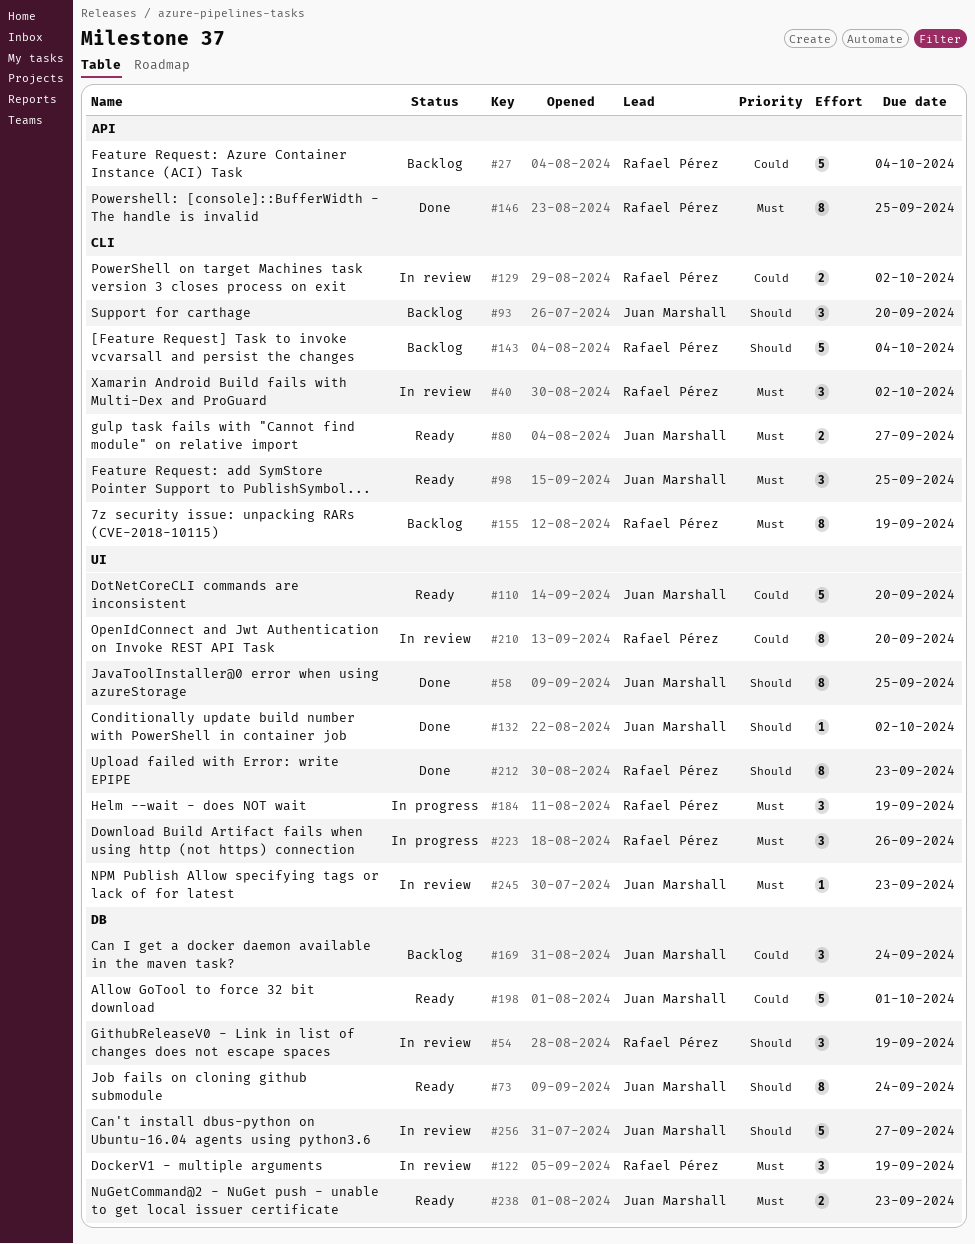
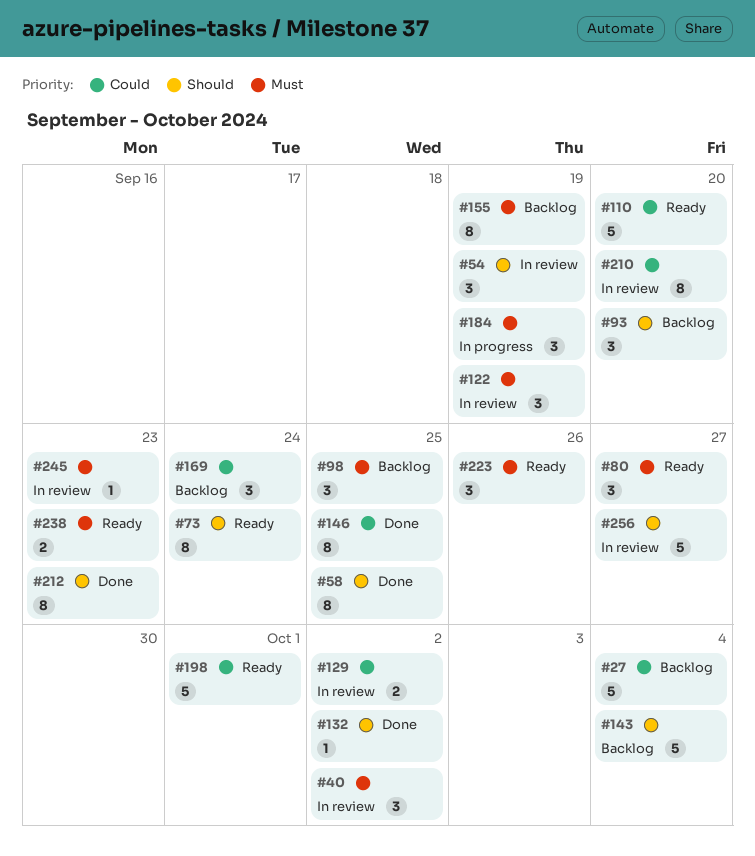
#80, estimate: 2 -> 3
#98, status: Ready -> Backlog
#146, priority: Must -> Could
#223, status: In progress -> Ready

